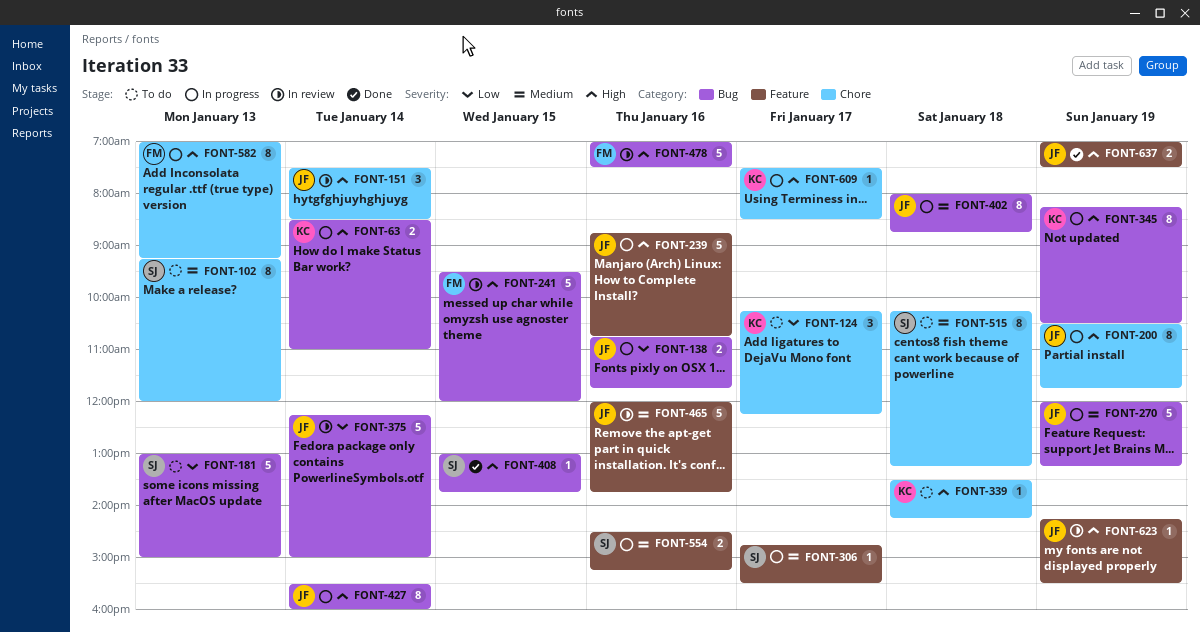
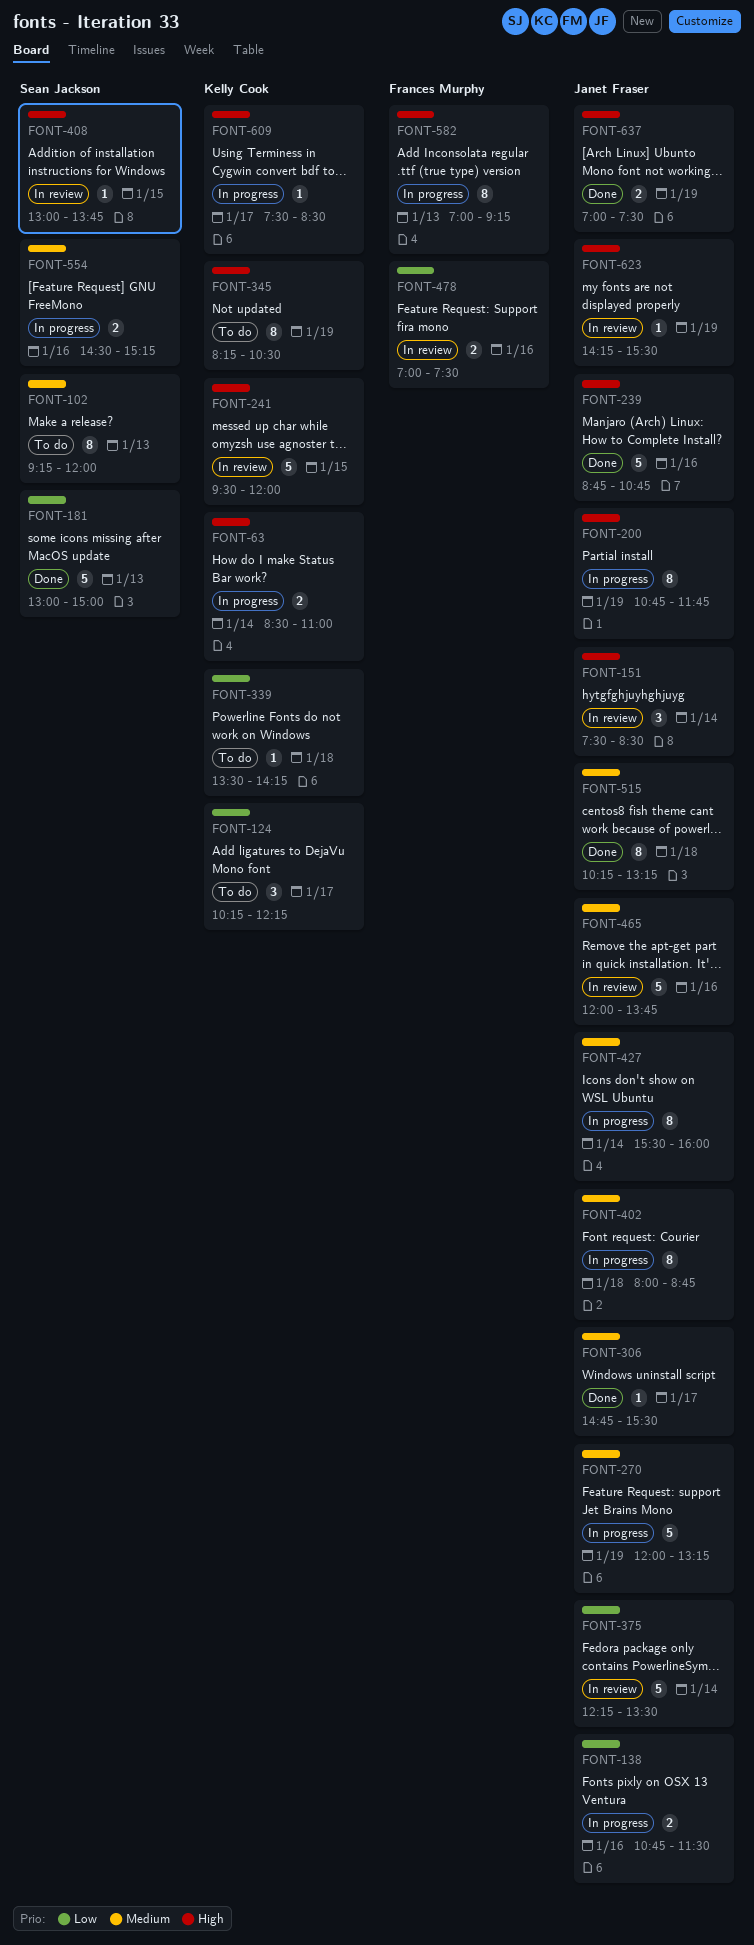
FONT-138, ends: 11:45 -> 11:30
FONT-181, status: To do -> Done
FONT-200, begins: 10:30 -> 10:45
FONT-239, status: In progress -> Done
FONT-241, owner: Frances Murphy -> Kelly Cook
FONT-306, status: In progress -> Done
FONT-306, owner: Sean Jackson -> Janet Fraser
FONT-339, priority: High -> Low
FONT-345, status: In progress -> To do
FONT-375, ends: 15:00 -> 13:30
FONT-408, status: Done -> In review
FONT-427, priority: High -> Medium
FONT-478, priority: High -> Low
FONT-478, estimate: 5 -> 2
FONT-515, status: To do -> Done
FONT-515, owner: Sean Jackson -> Janet Fraser

